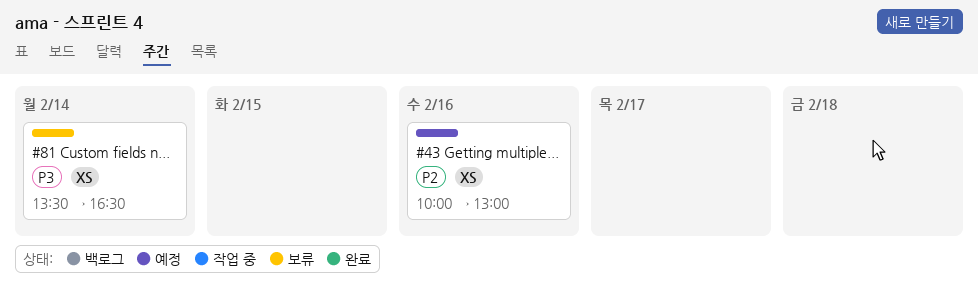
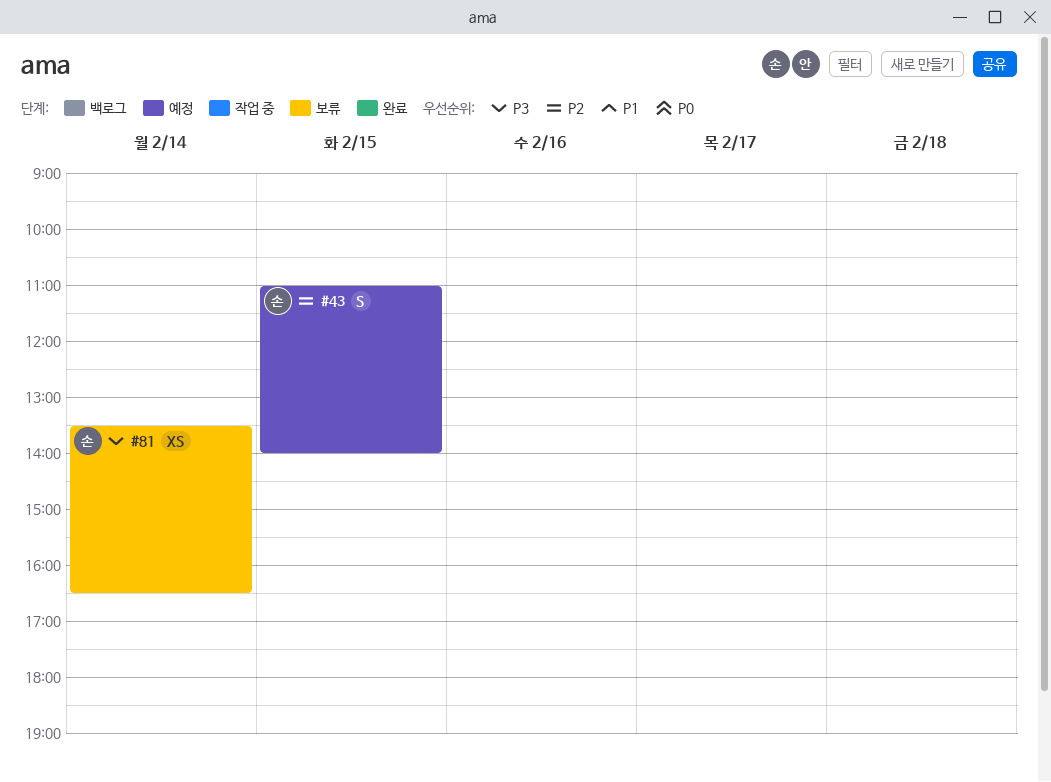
#43, estimate: XS -> S
#43, day: Feb 16 -> Feb 15
#43, begins: 10:00 -> 11:00
#43, ends: 13:00 -> 14:00

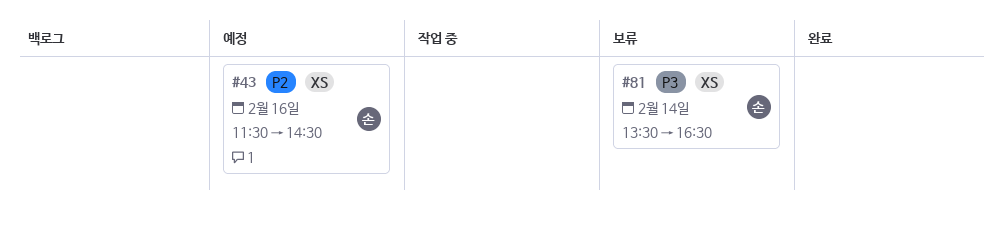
#43, estimate: S -> XS
#43, day: Feb 15 -> Feb 16
#43, begins: 11:00 -> 11:30
#43, ends: 14:00 -> 14:30

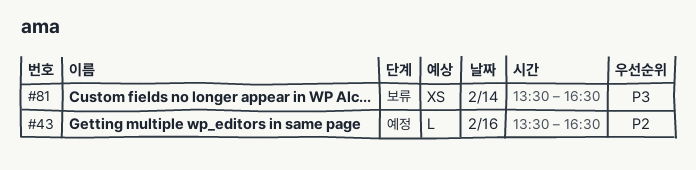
#43, estimate: XS -> L
#43, begins: 11:30 -> 13:30
#43, ends: 14:30 -> 16:30

